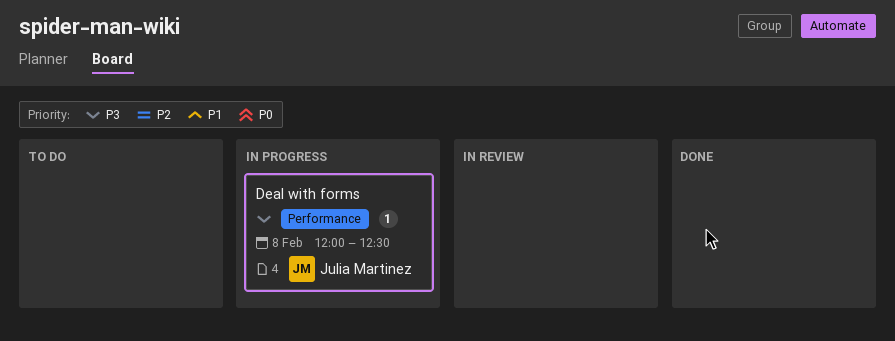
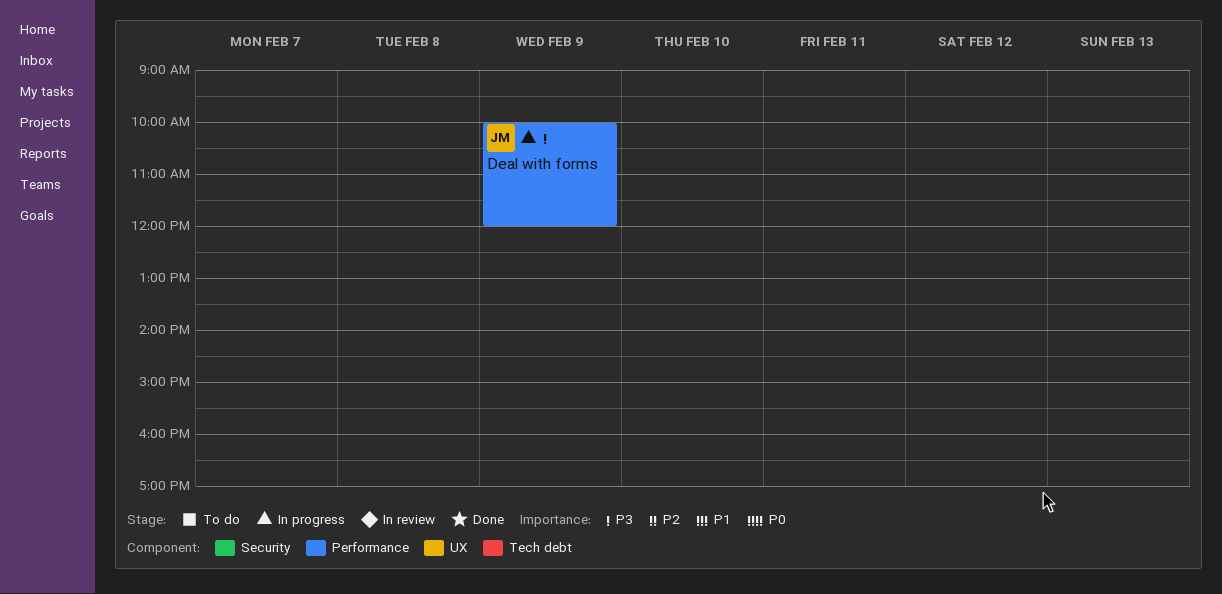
Deal with forms, day: Feb 8 -> Feb 9
Deal with forms, begins: 12:00 -> 10:00
Deal with forms, ends: 12:30 -> 12:00

